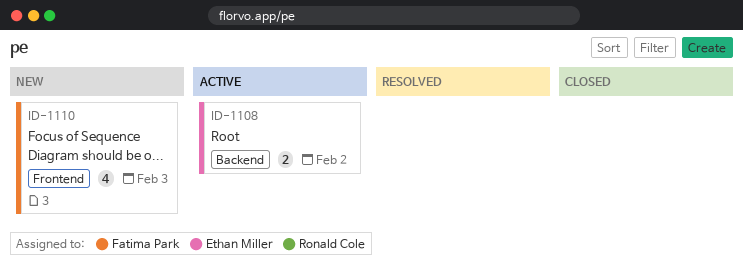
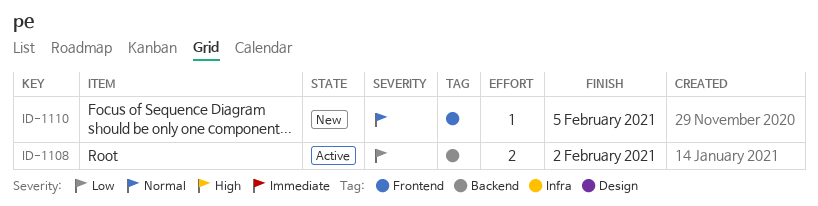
ID-1110, estimate: 4 -> 1
ID-1110, due: Feb 3 -> Feb 5

